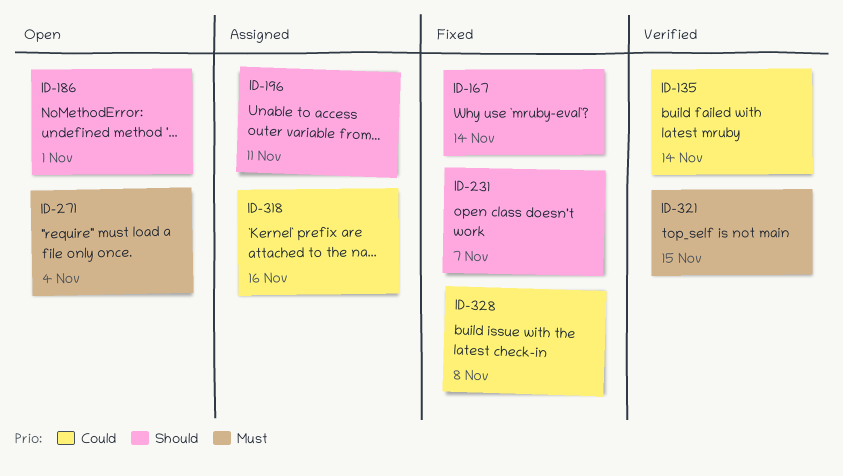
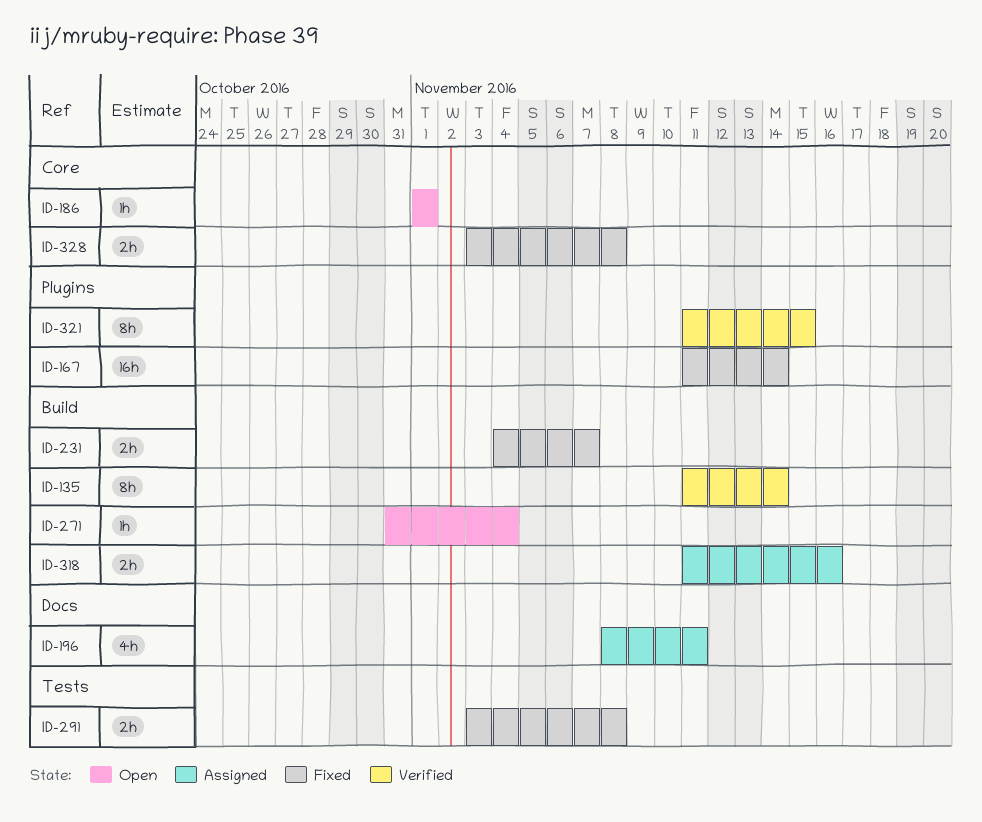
ID-291: none -> present

